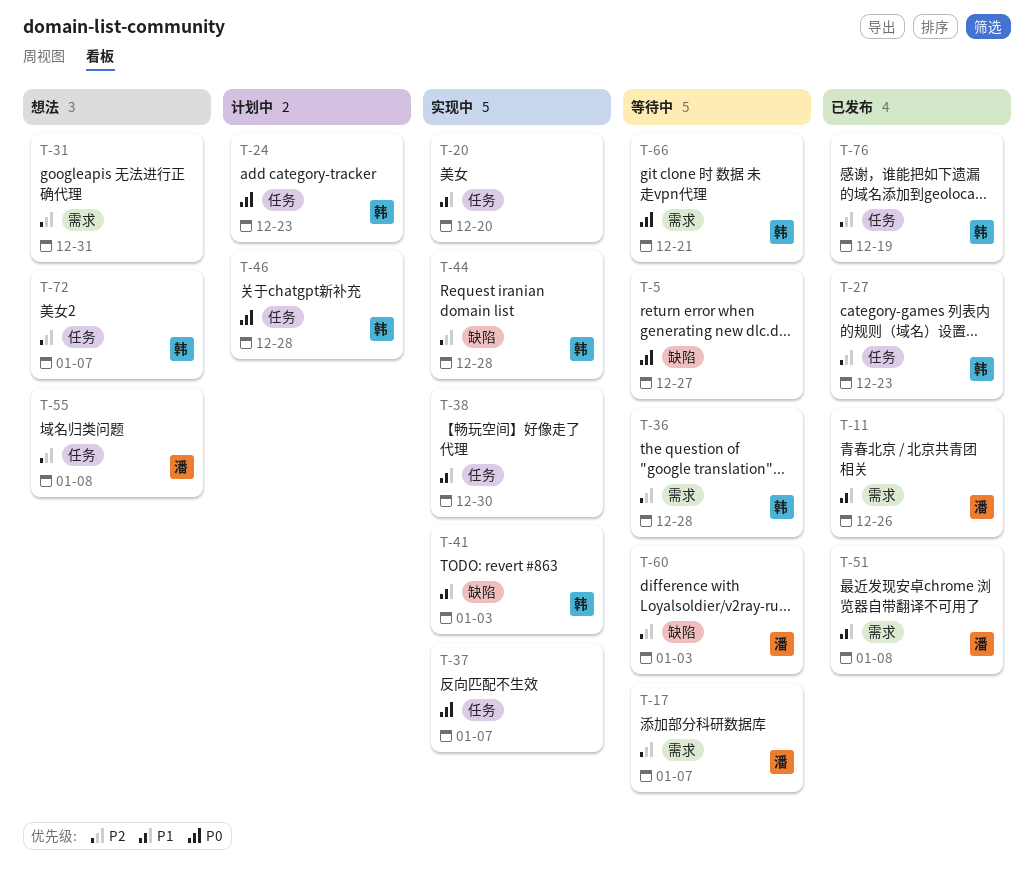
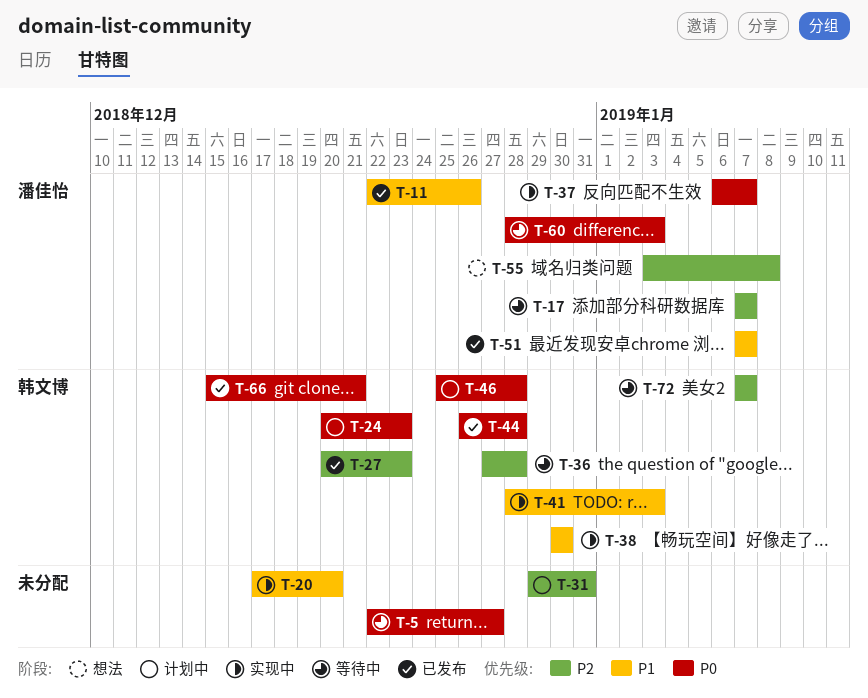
T-31, status: 想法 -> 计划中
T-37, owner: none -> 潘佳怡
T-38, owner: none -> 韩文博
T-44, status: 实现中 -> 已发布
T-44, priority: P2 -> P0
T-51, due: Jan 8 -> Jan 7
T-60, priority: P2 -> P0
T-66, status: 等待中 -> 已发布
T-72, status: 想法 -> 等待中
T-76: present -> none

